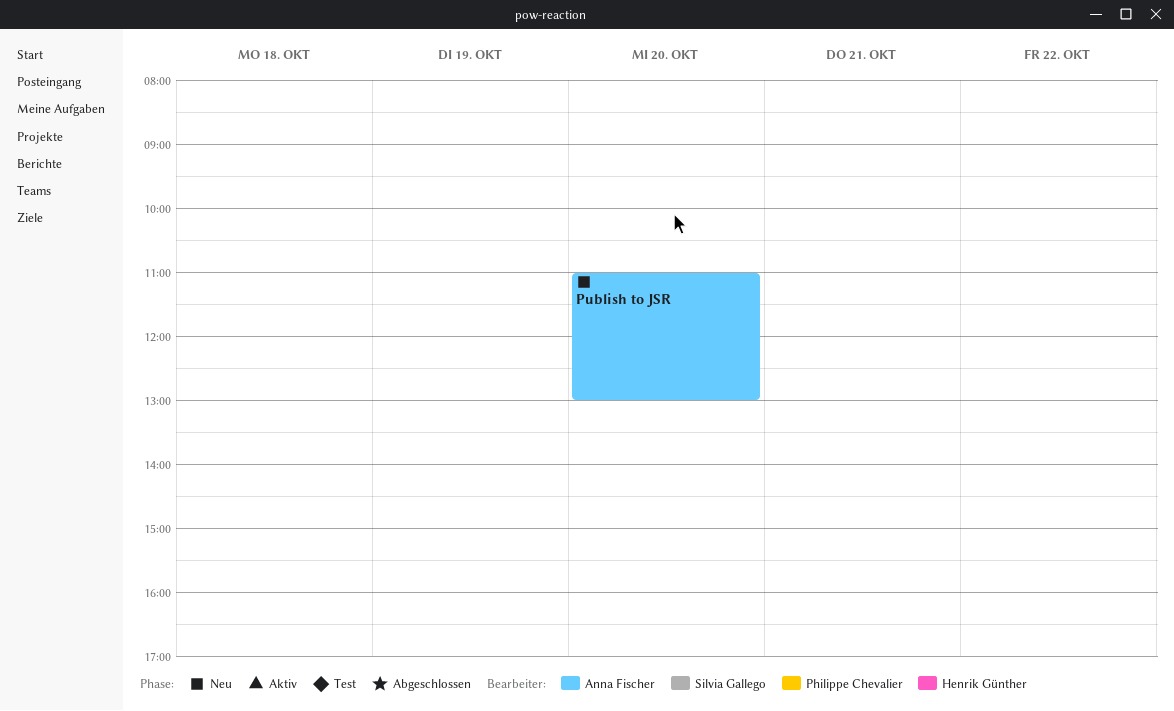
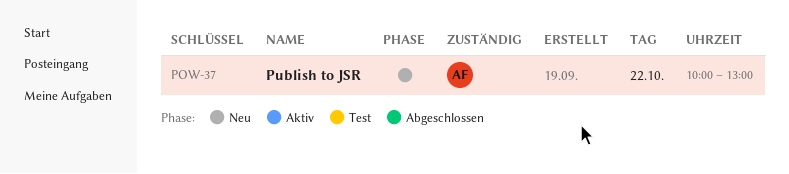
Publish to JSR, day: Oct 20 -> Oct 22
Publish to JSR, begins: 11:00 -> 10:00

